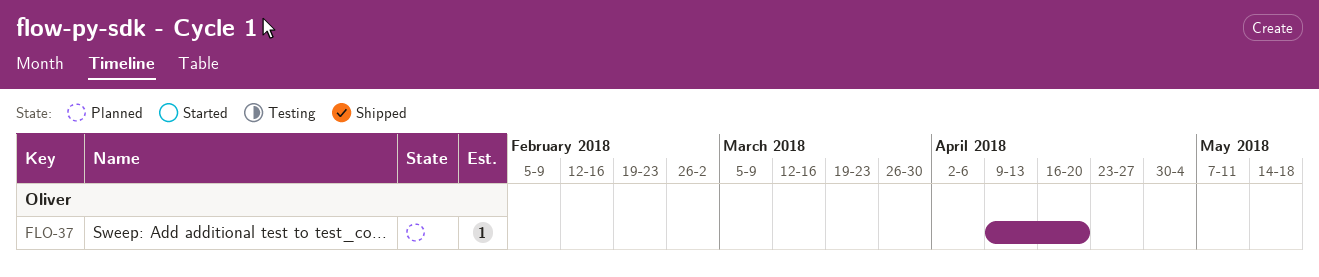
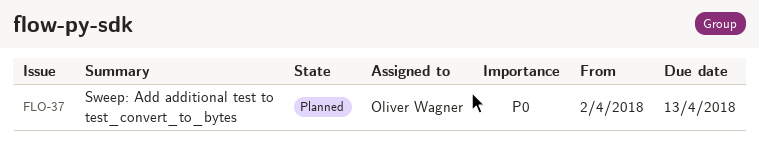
FLO-37, start: Apr 9 -> Apr 2
FLO-37, due: Apr 20 -> Apr 13

